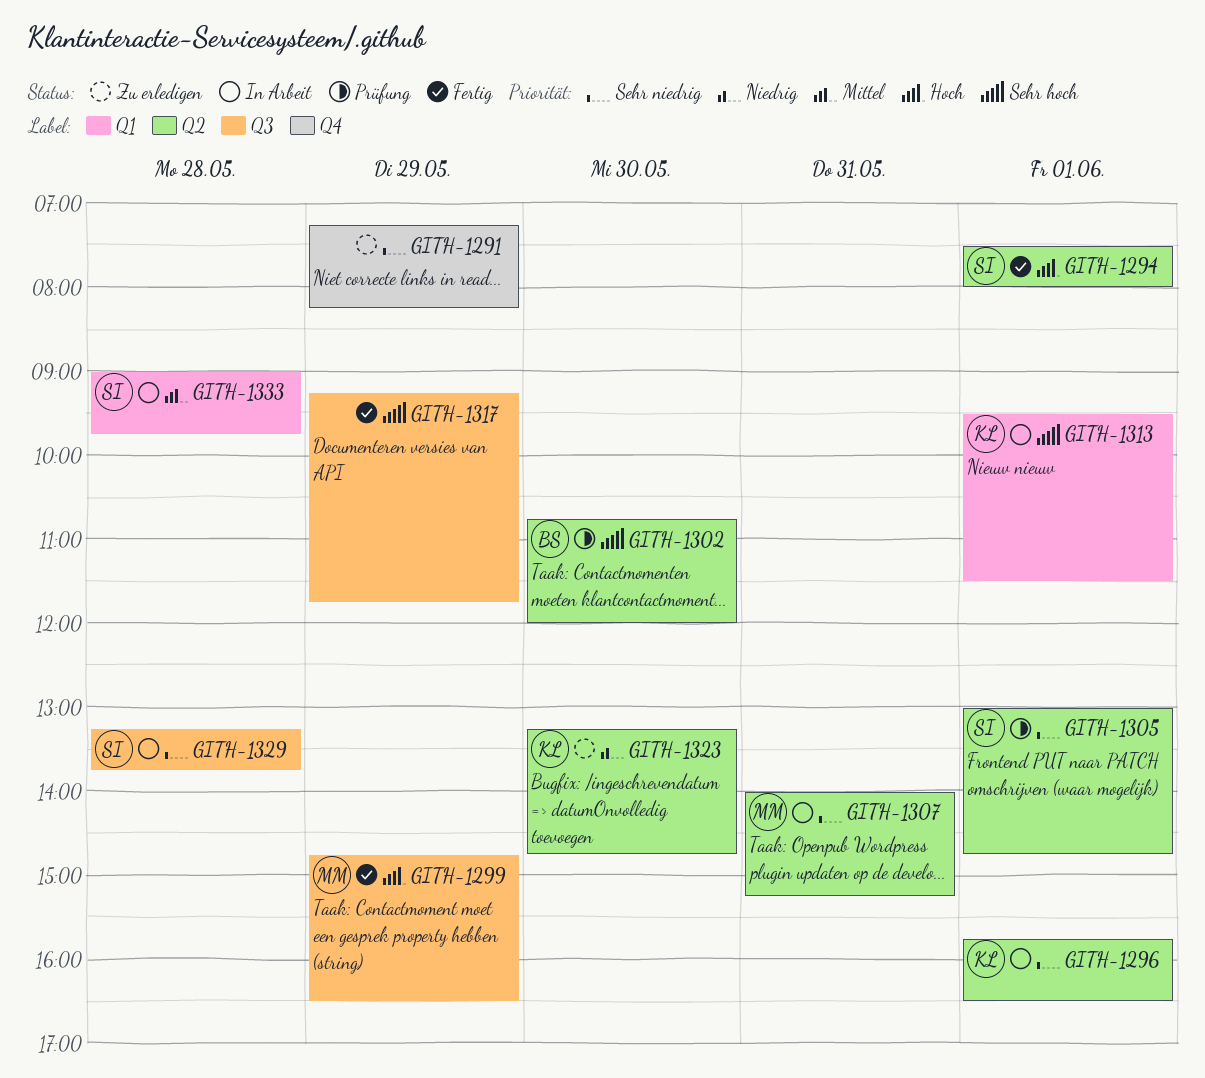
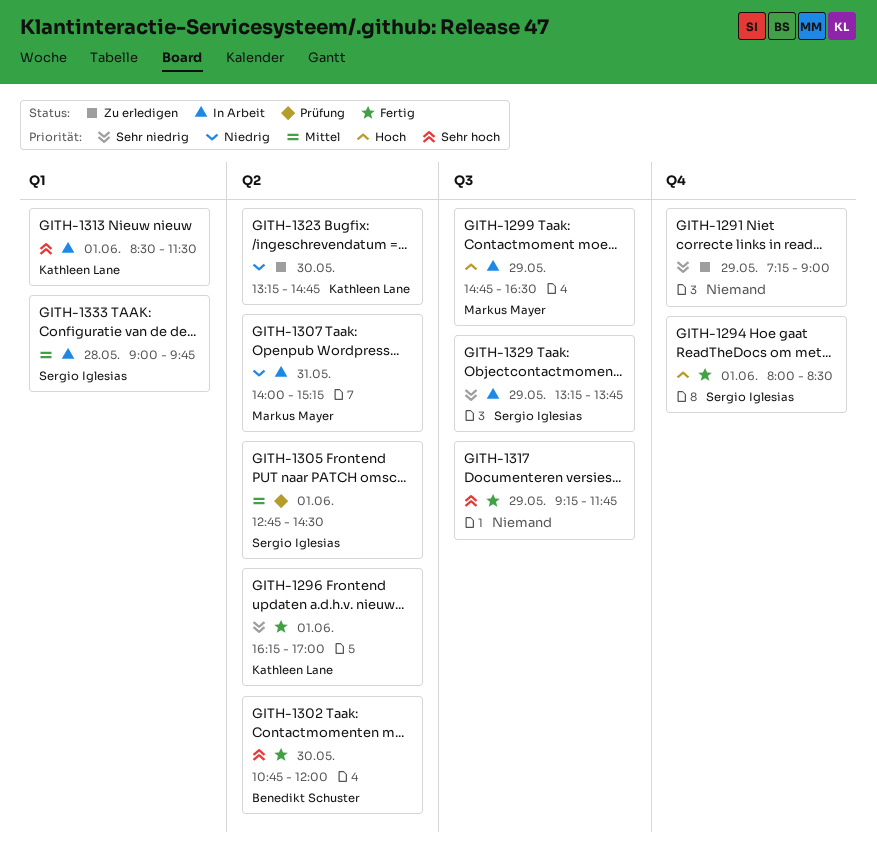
GITH-1291, ends: 08:15 -> 09:00
GITH-1294, label: Q2 -> Q4
GITH-1294, begins: 07:30 -> 08:00
GITH-1294, ends: 08:00 -> 08:30
GITH-1296, status: In Arbeit -> Fertig
GITH-1296, begins: 15:45 -> 16:15
GITH-1296, ends: 16:30 -> 17:00
GITH-1299, status: Fertig -> In Arbeit
GITH-1302, status: Prüfung -> Fertig
GITH-1305, priority: Sehr niedrig -> Mittel
GITH-1305, begins: 13:00 -> 12:45
GITH-1305, ends: 14:45 -> 14:30
GITH-1307, priority: Sehr niedrig -> Niedrig
GITH-1313, begins: 09:30 -> 08:30
GITH-1329, day: May 28 -> May 29

